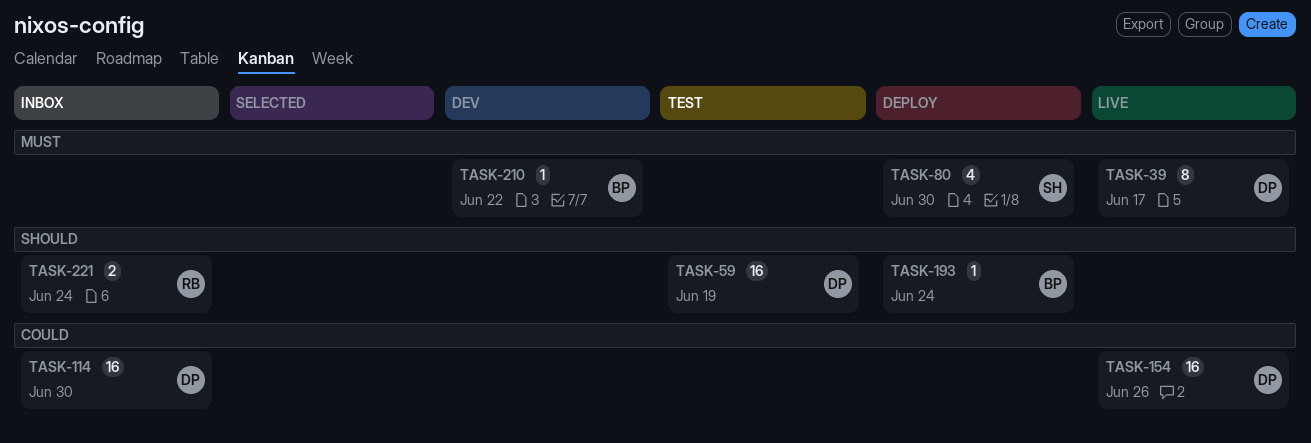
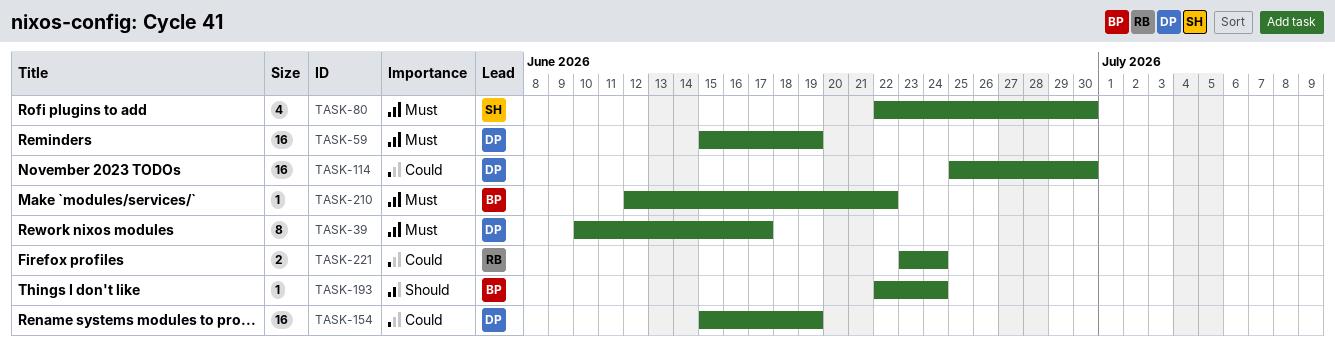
TASK-59, priority: Should -> Must
TASK-154, due: Jun 26 -> Jun 19
TASK-221, priority: Should -> Could

